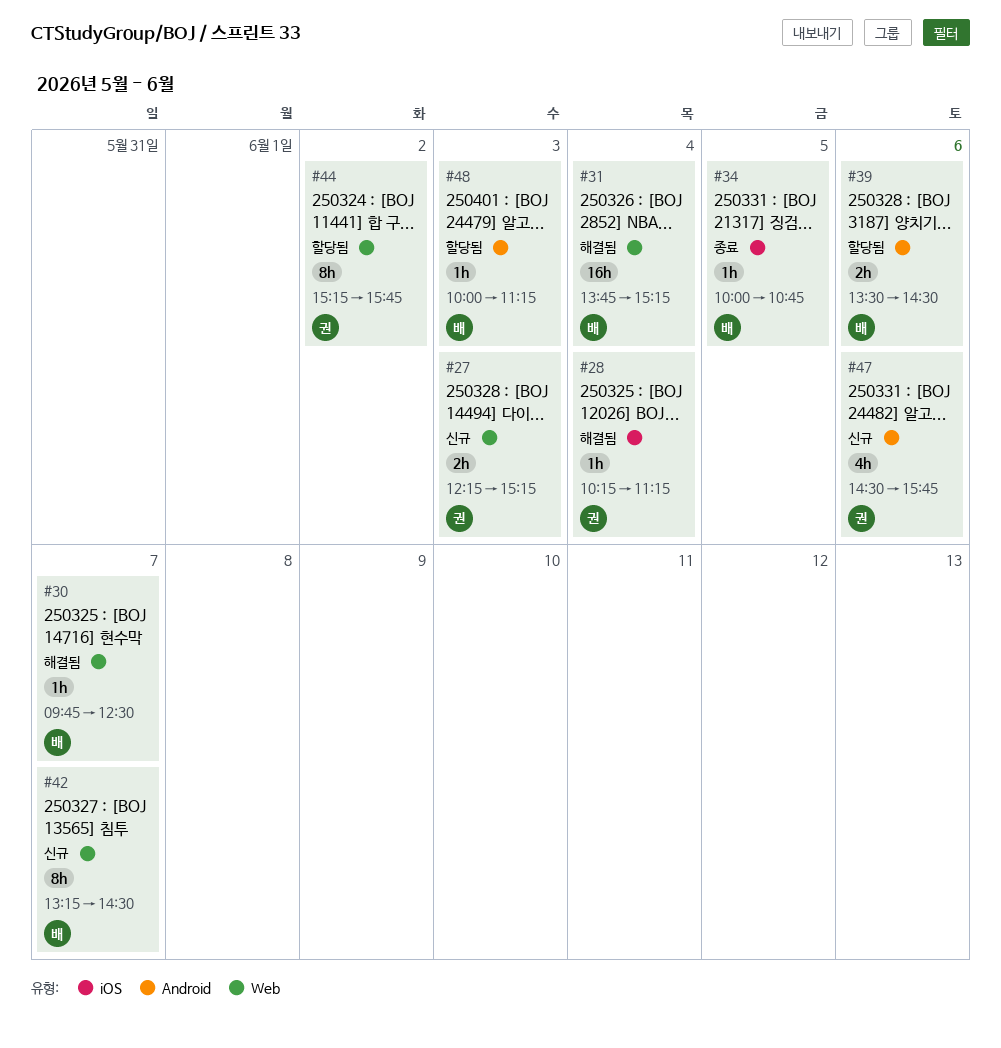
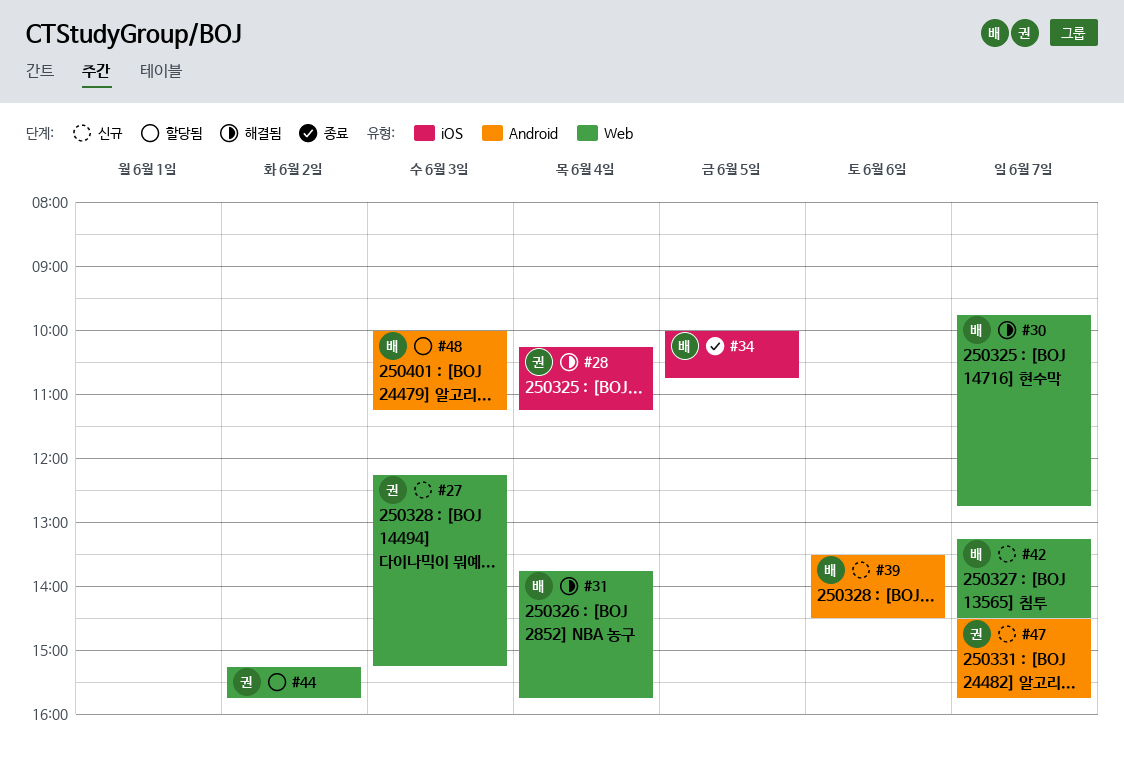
#30, ends: 12:30 -> 12:45
#31, ends: 15:15 -> 15:45
#39, status: 할당됨 -> 신규
#47, day: Jun 6 -> Jun 7

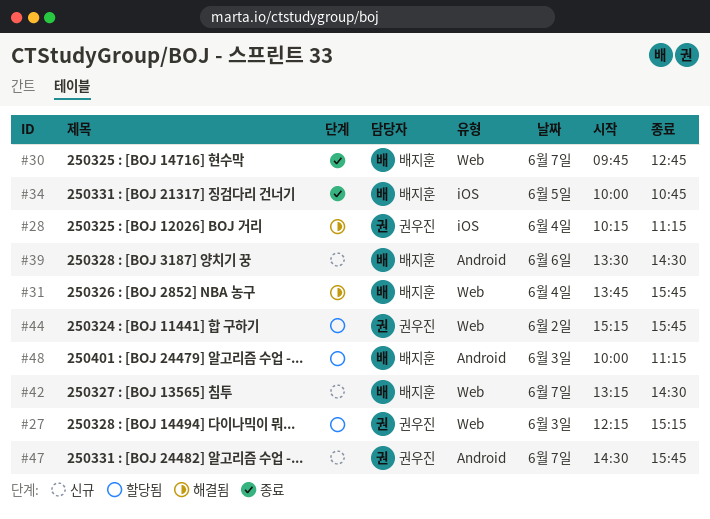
#27, status: 신규 -> 할당됨
#30, status: 해결됨 -> 종료

